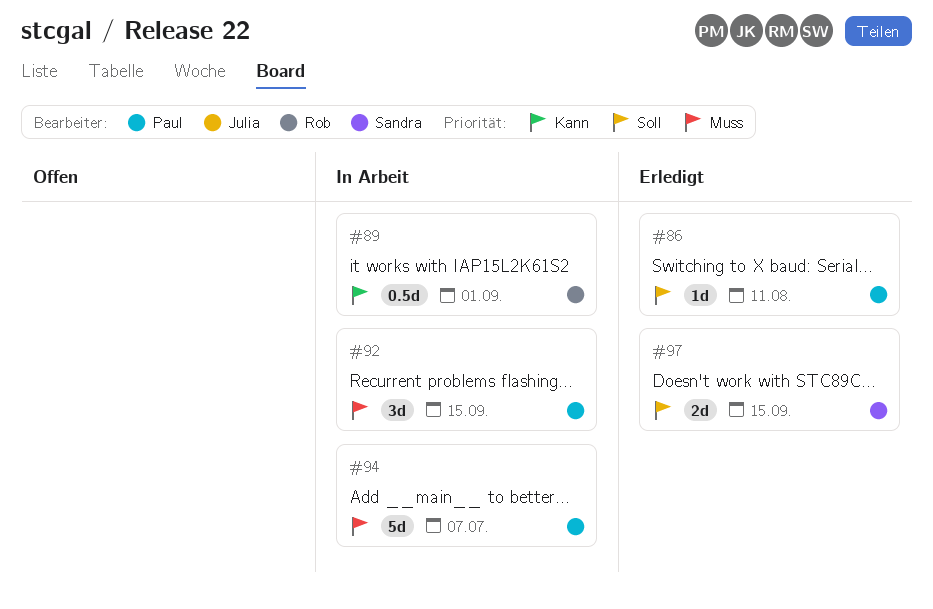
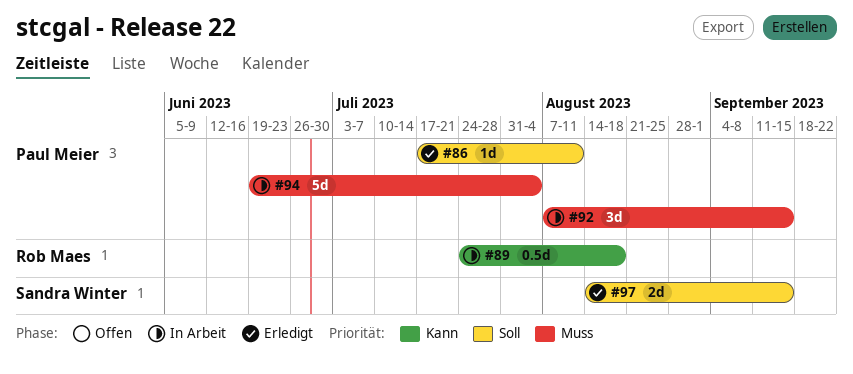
#89, due: Sep 1 -> Aug 18
#94, due: Jul 7 -> Aug 4

